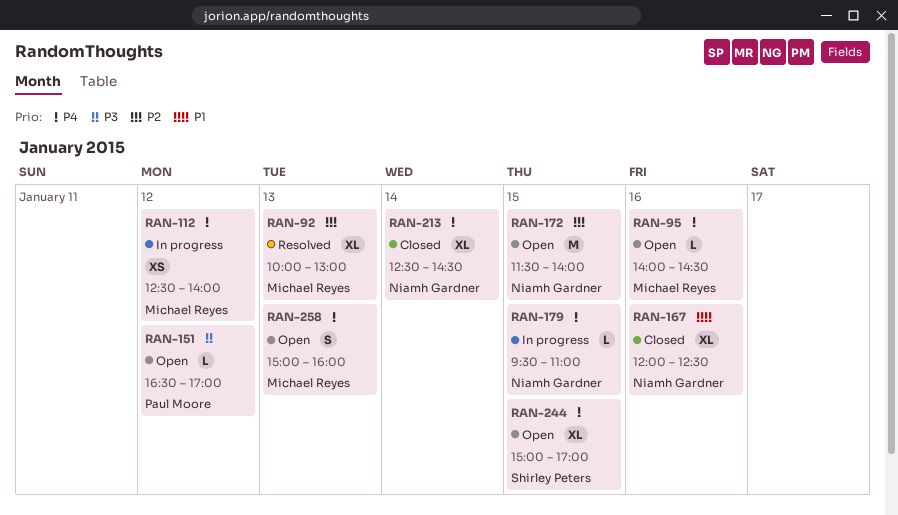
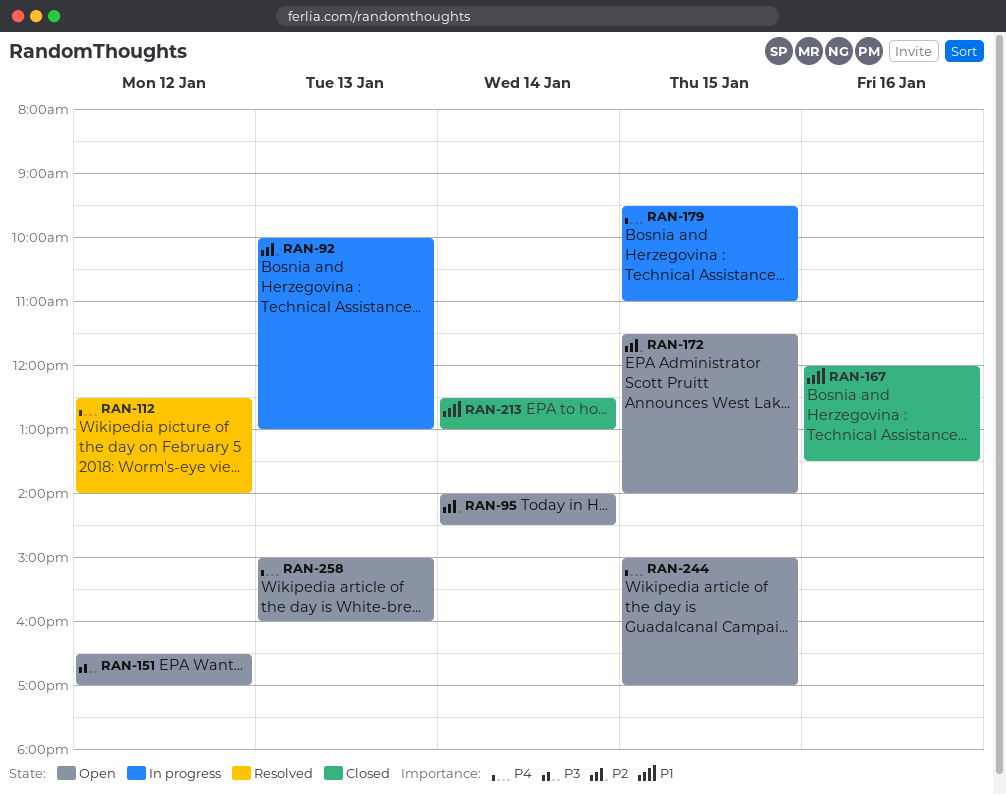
RAN-92, status: Resolved -> In progress
RAN-95, priority: P4 -> P2
RAN-95, day: Jan 16 -> Jan 14
RAN-112, status: In progress -> Resolved
RAN-167, ends: 12:30 -> 13:30
RAN-213, priority: P4 -> P1
RAN-213, ends: 14:30 -> 13:00

